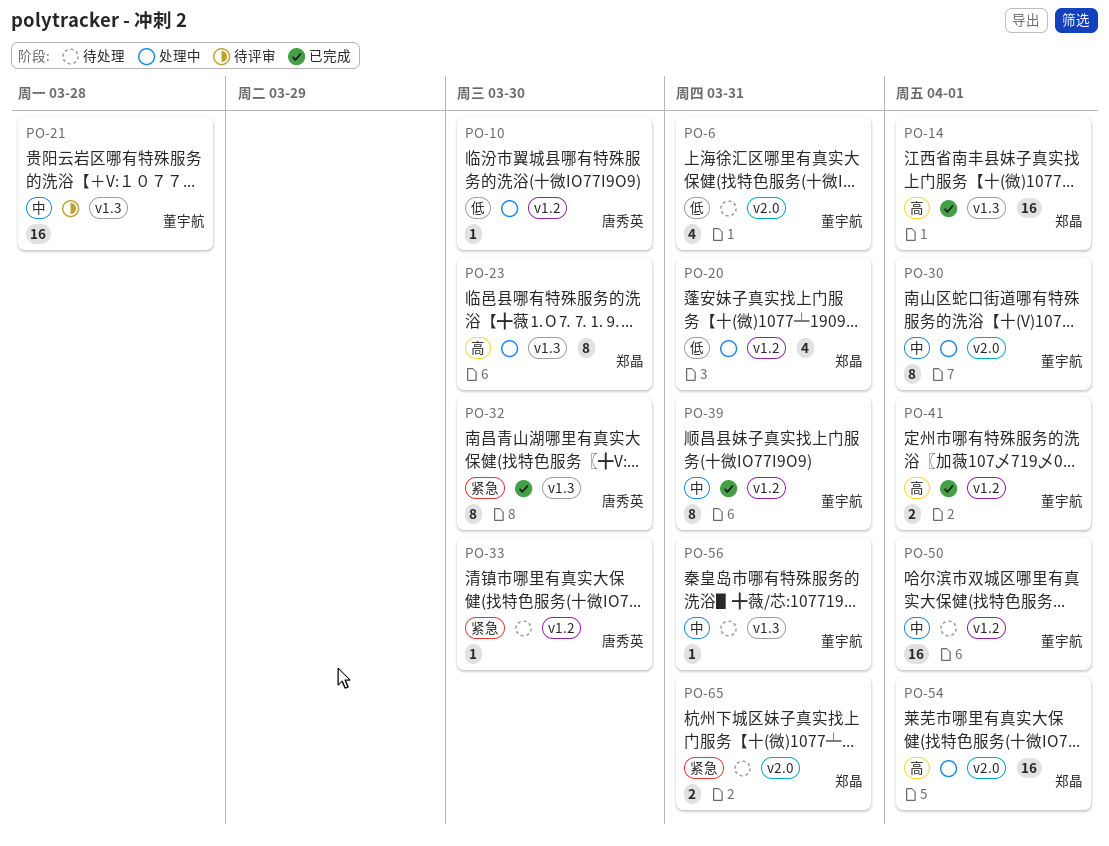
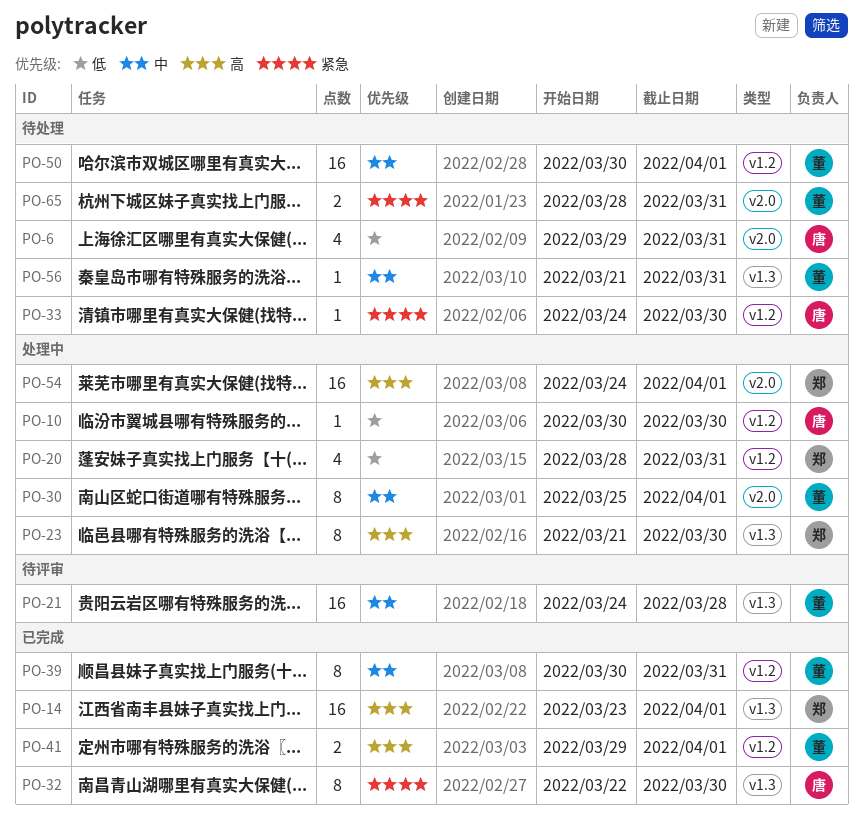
PO-6, owner: 董宇航 -> 唐秀英
PO-65, owner: 郑晶 -> 董宇航

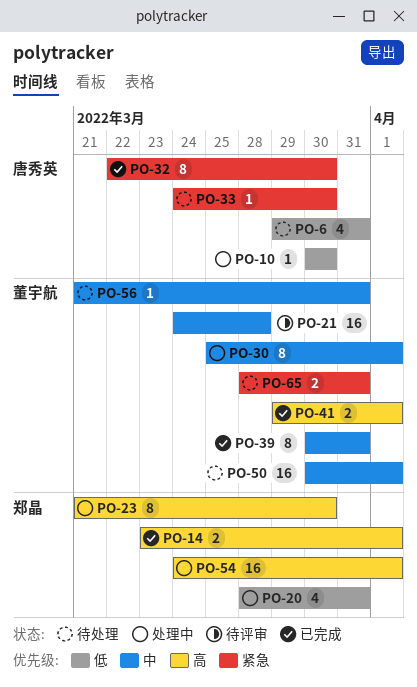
PO-14, estimate: 16 -> 2

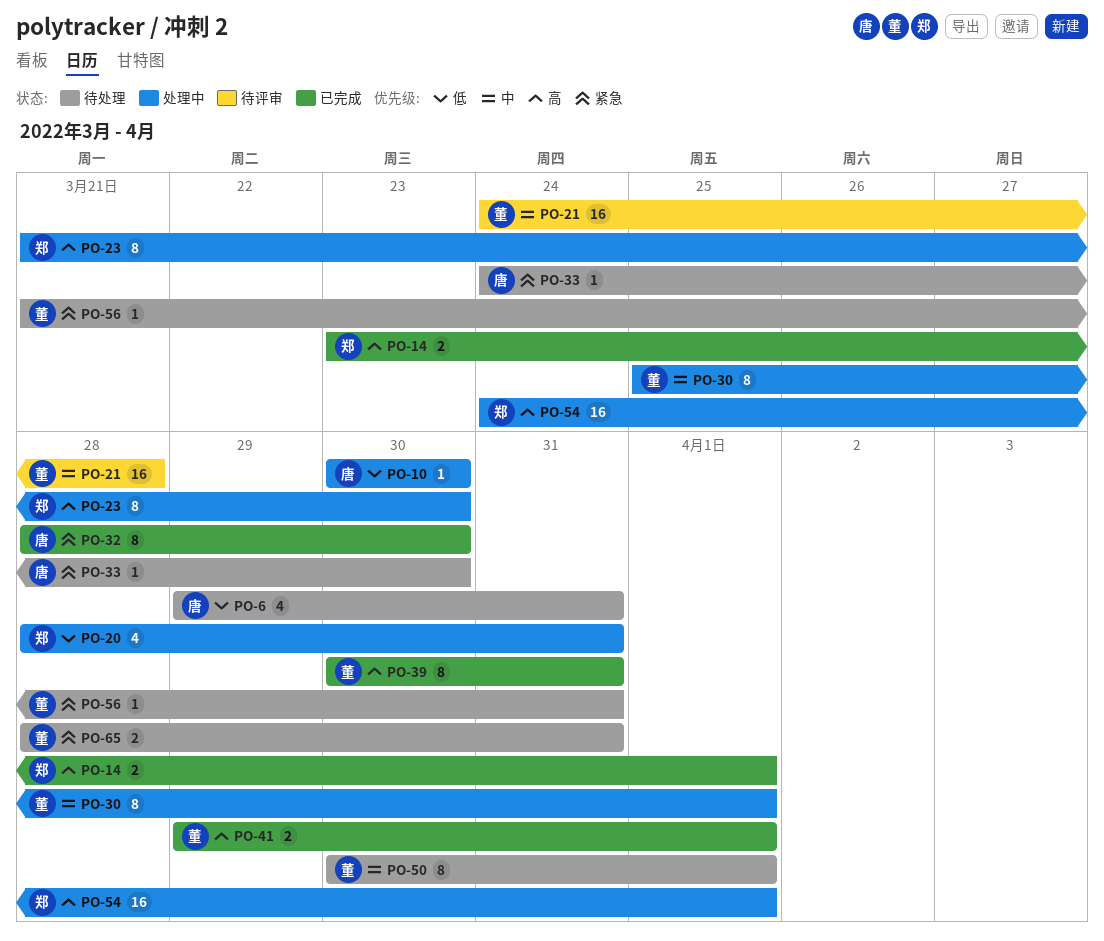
PO-32, start: Mar 22 -> Mar 28
PO-39, priority: 中 -> 高
PO-50, estimate: 16 -> 8
PO-56, priority: 中 -> 紧急

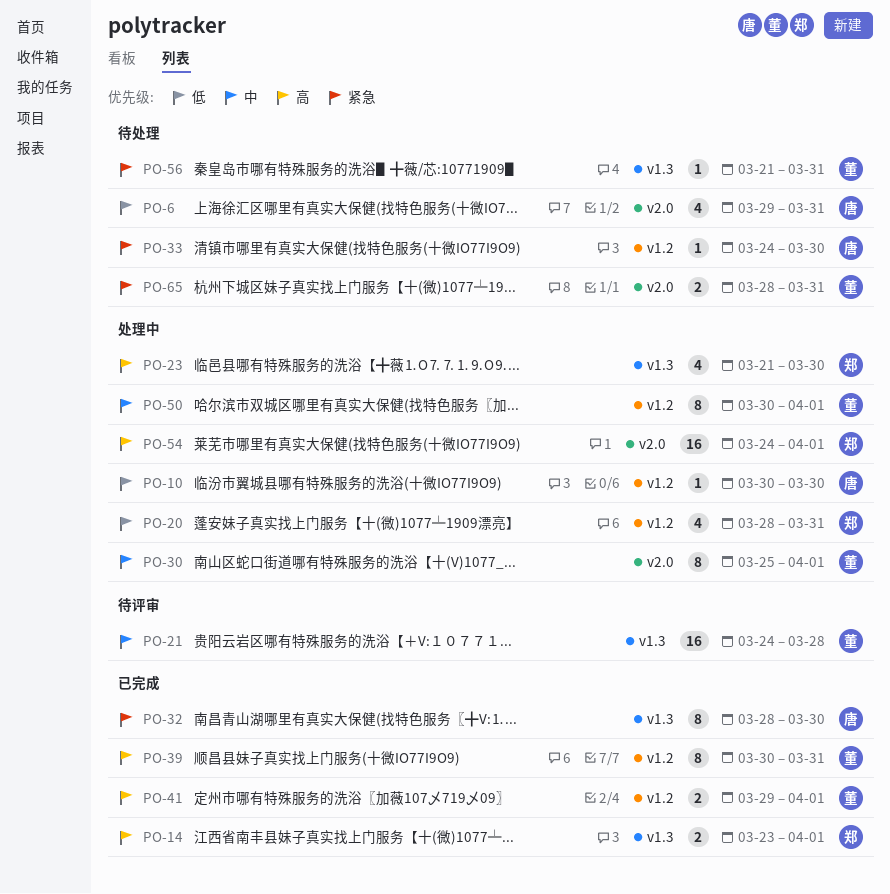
PO-23, estimate: 8 -> 4
PO-50, status: 待处理 -> 处理中

